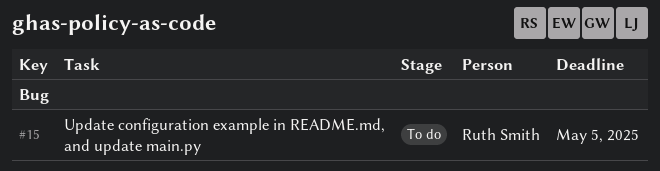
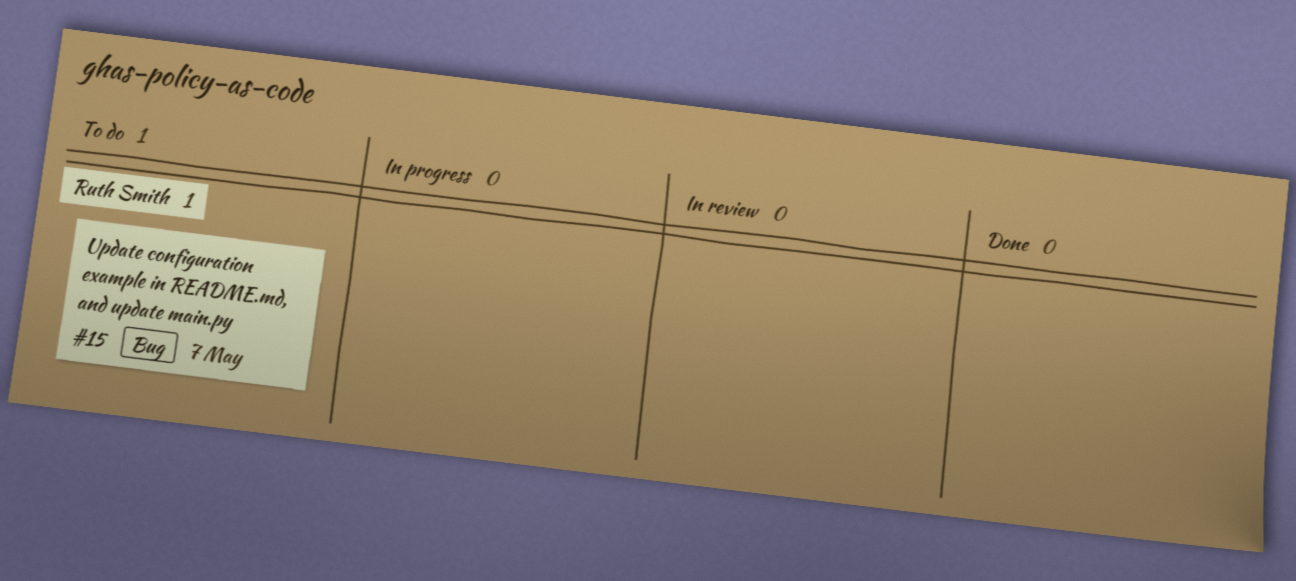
#15, due: May 5 -> May 7

